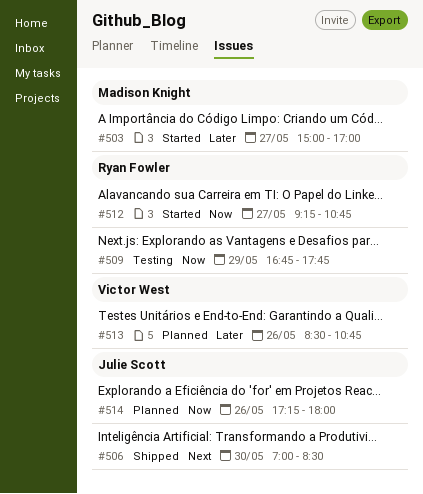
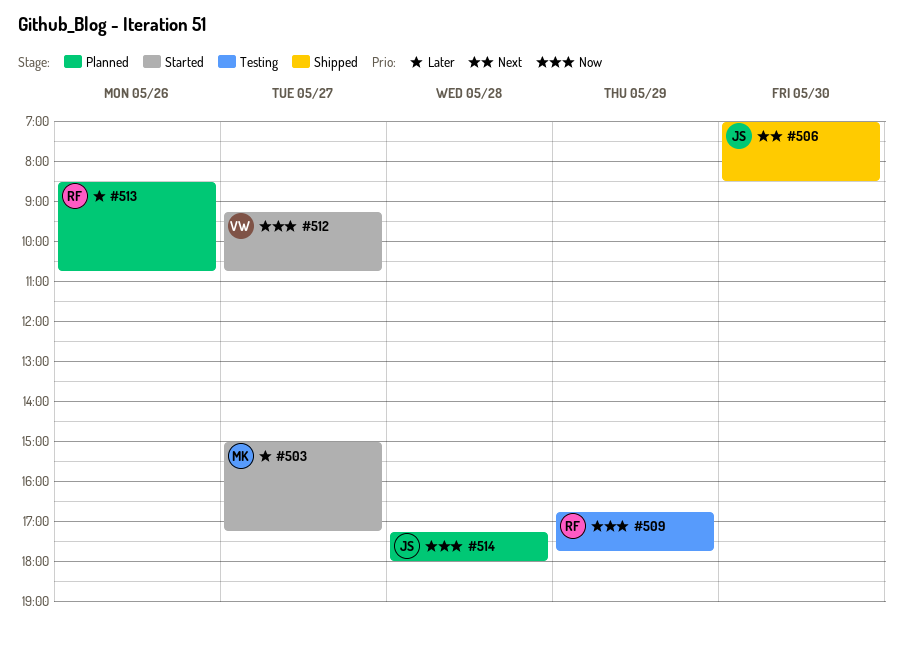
#503, ends: 17:00 -> 17:15
#512, owner: Ryan Fowler -> Victor West
#513, owner: Victor West -> Ryan Fowler
#514, day: May 26 -> May 28

